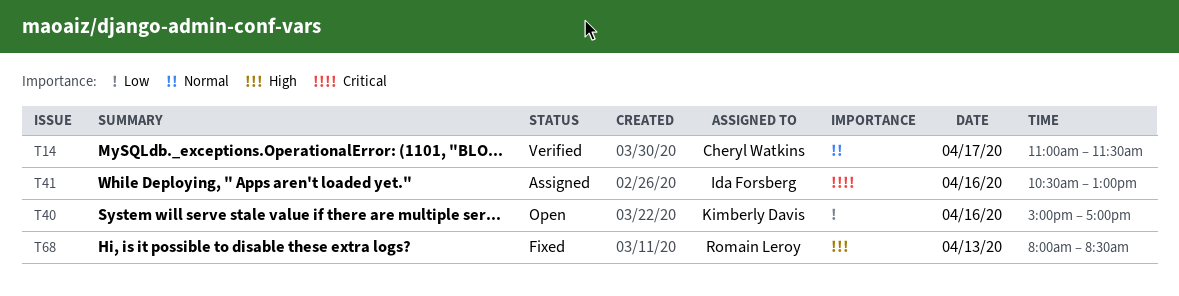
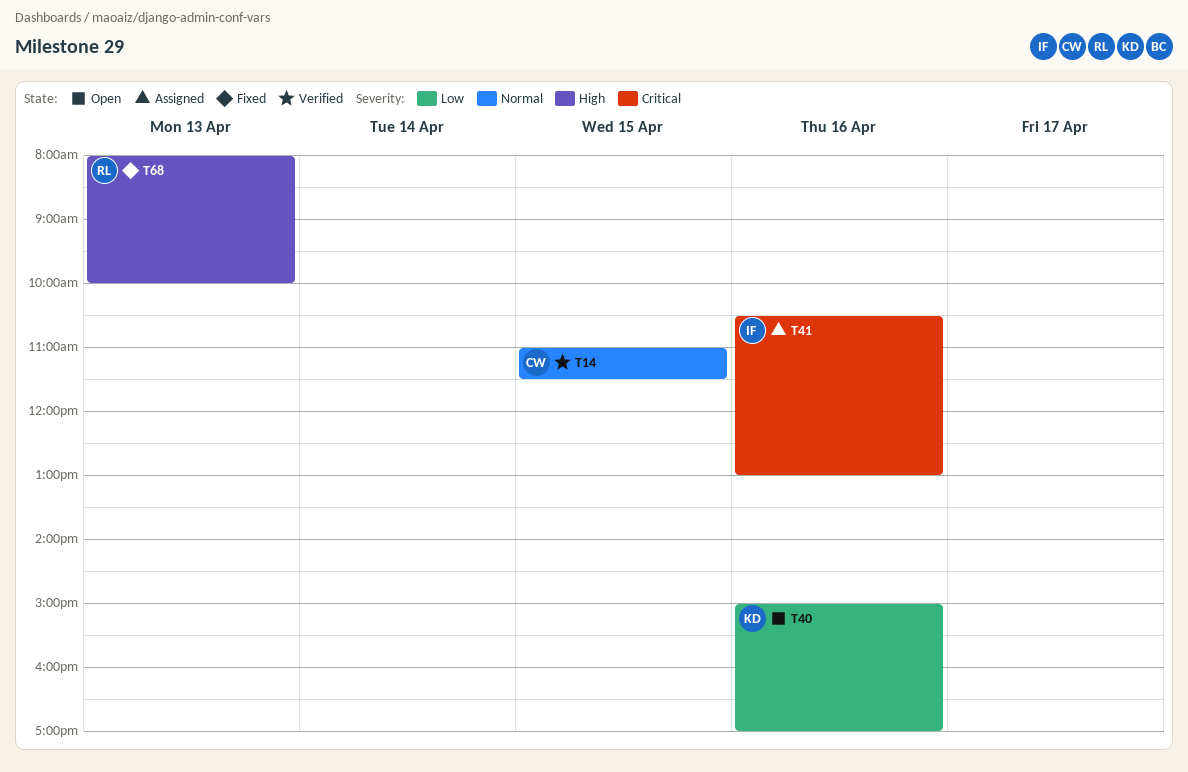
T14, day: Apr 17 -> Apr 15
T68, ends: 08:30 -> 10:00

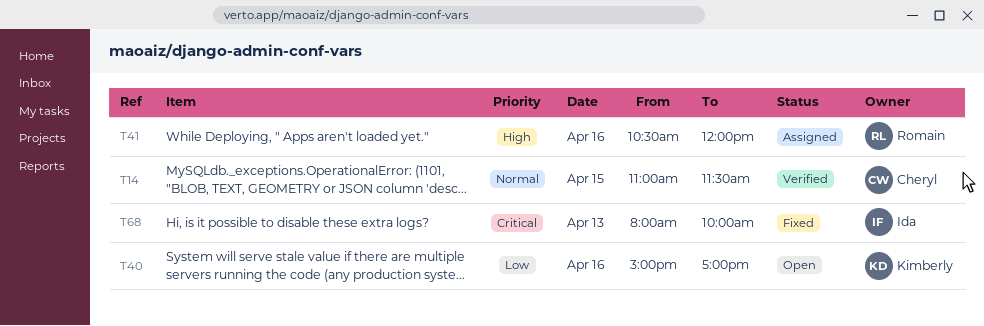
T41, owner: Ida -> Romain
T41, priority: Critical -> High
T41, ends: 13:00 -> 12:00
T68, owner: Romain -> Ida
T68, priority: High -> Critical

